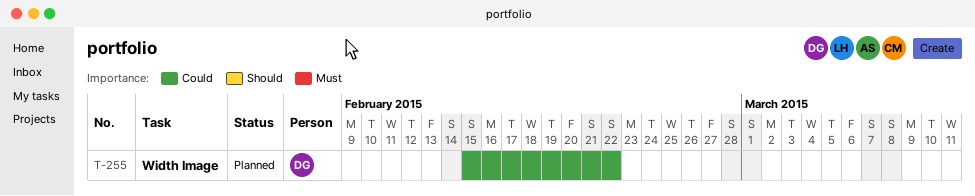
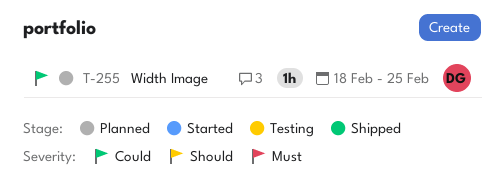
T-255, start: Feb 15 -> Feb 18
T-255, due: Feb 22 -> Feb 25

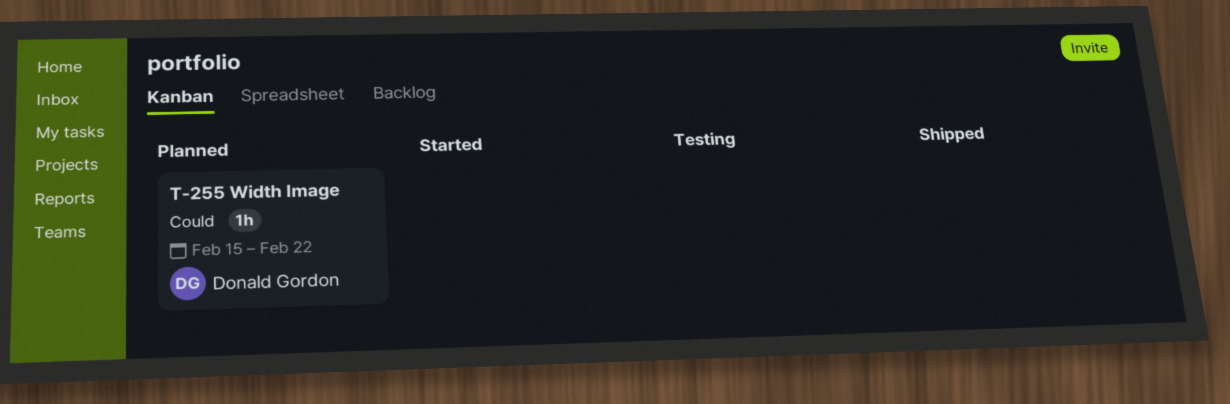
T-255, start: Feb 18 -> Feb 15
T-255, due: Feb 25 -> Feb 22

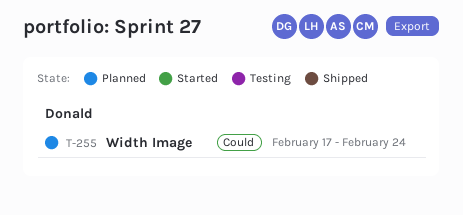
T-255, start: Feb 15 -> Feb 17
T-255, due: Feb 22 -> Feb 24

